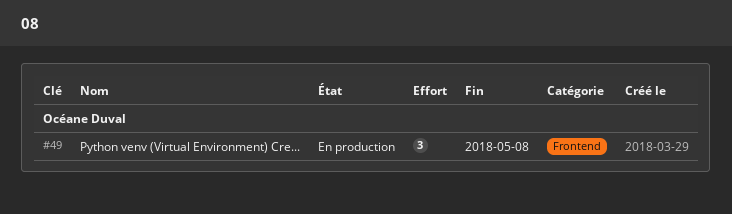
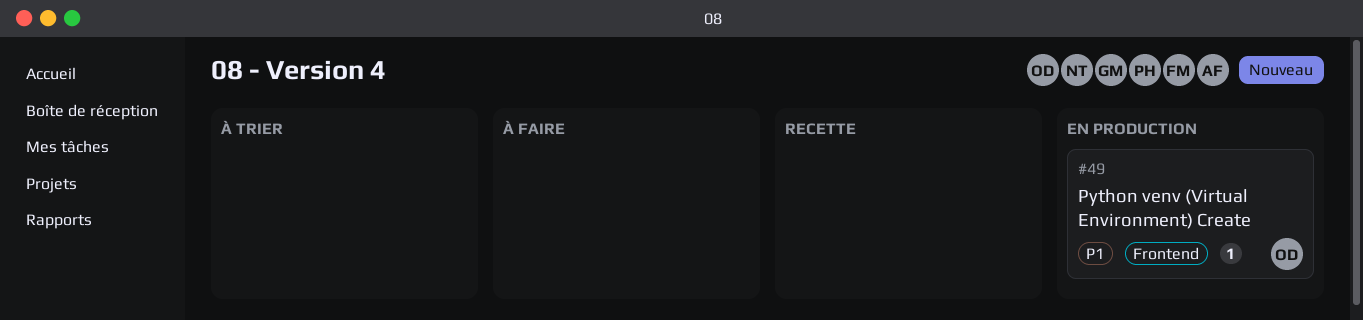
#49, estimate: 3 -> 1

